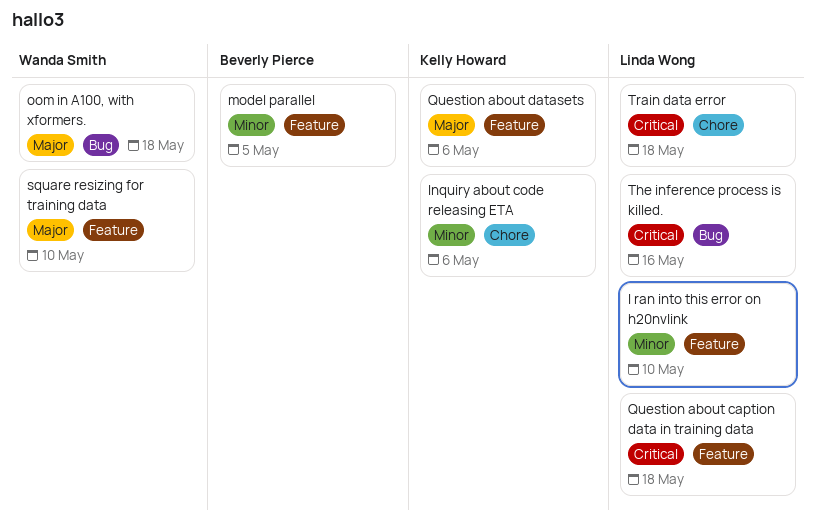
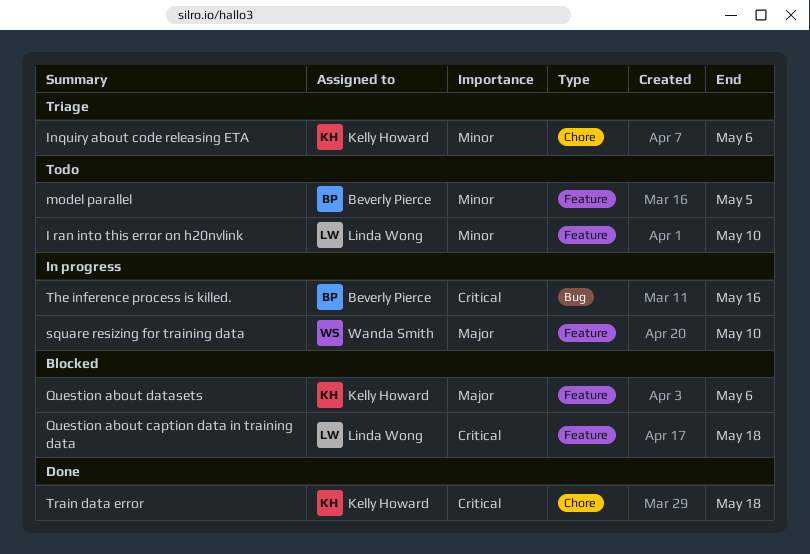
oom in A100, with xformers.: present -> none
The inference process is killed., owner: Linda Wong -> Beverly Pierce
Train data error, owner: Linda Wong -> Kelly Howard

